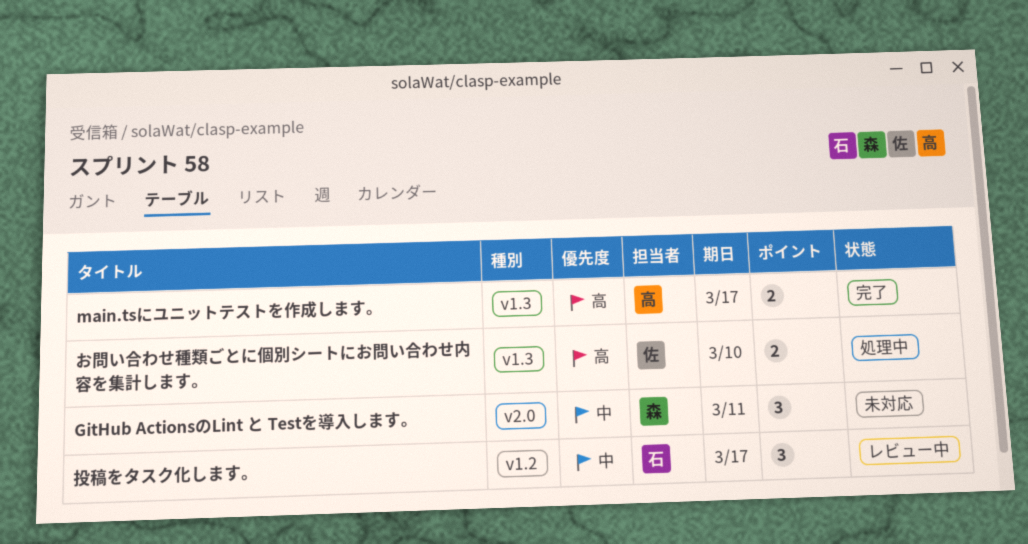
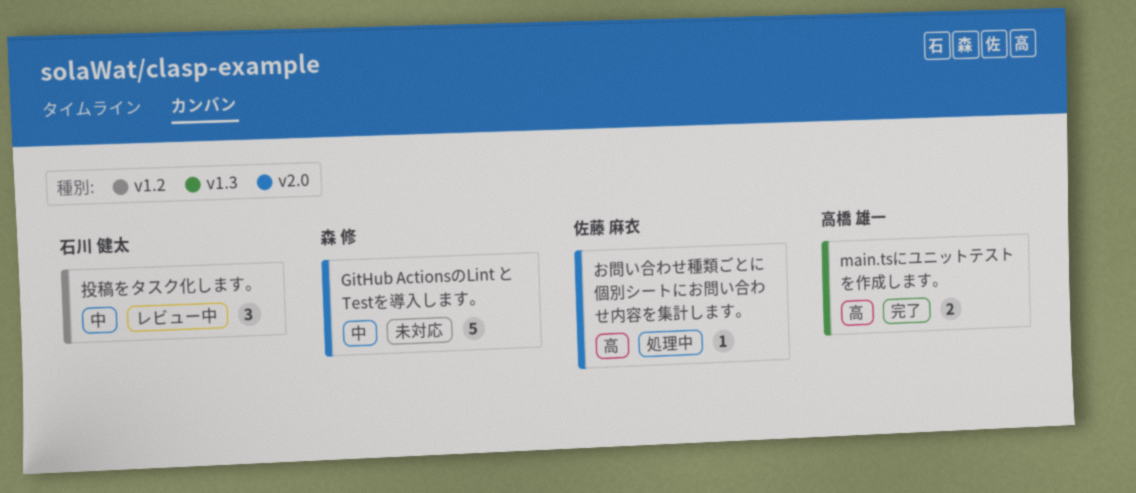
GitHub ActionsのLint と Testを導入します。, estimate: 3 -> 5
お問い合わせ種類ごとに個別シートにお問い合わせ内容を集計します。, label: v1.3 -> v2.0
お問い合わせ種類ごとに個別シートにお問い合わせ内容を集計します。, estimate: 2 -> 1

